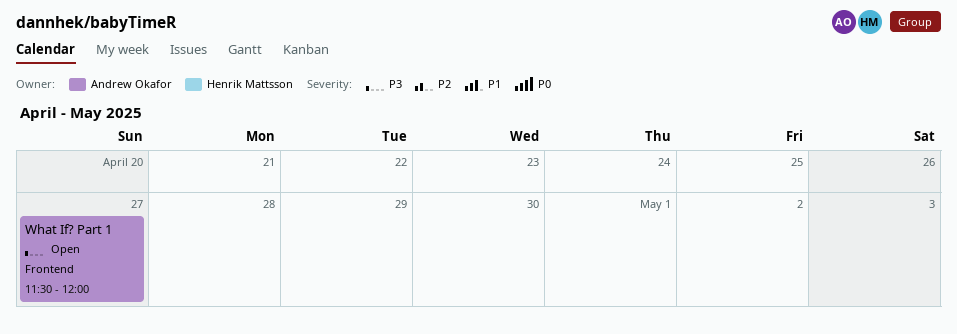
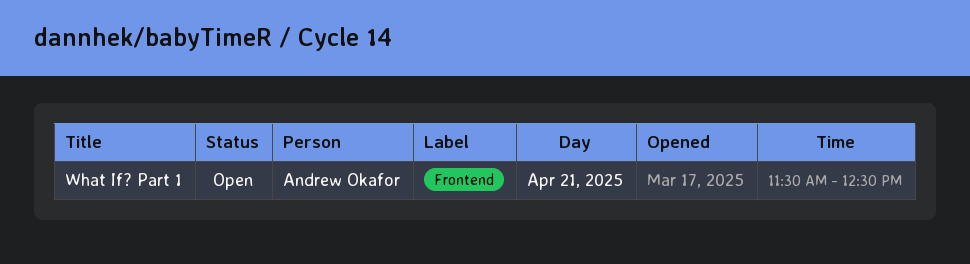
What If? Part 1, day: Apr 27 -> Apr 21
What If? Part 1, ends: 12:00 -> 12:30

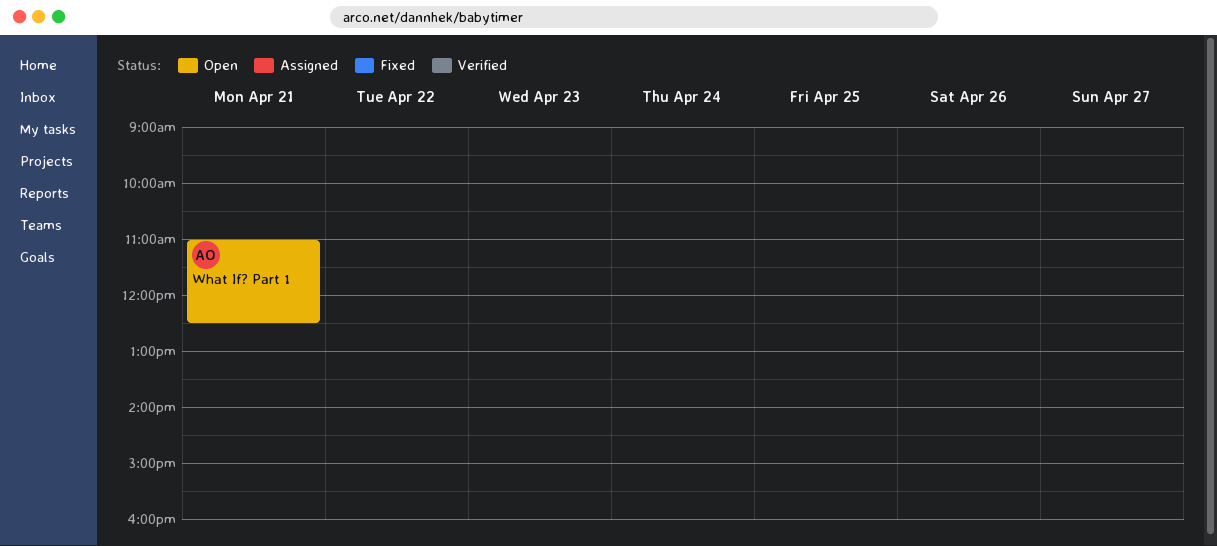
What If? Part 1, begins: 11:30 -> 11:00

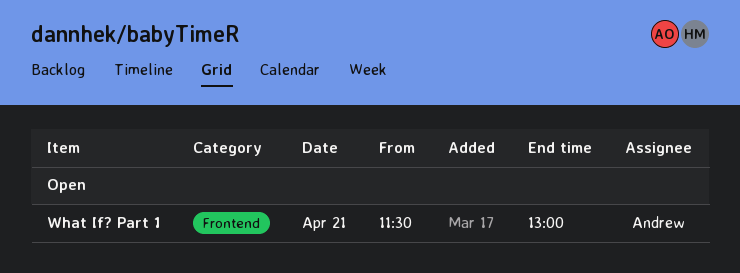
What If? Part 1, begins: 11:00 -> 11:30
What If? Part 1, ends: 12:30 -> 13:00

